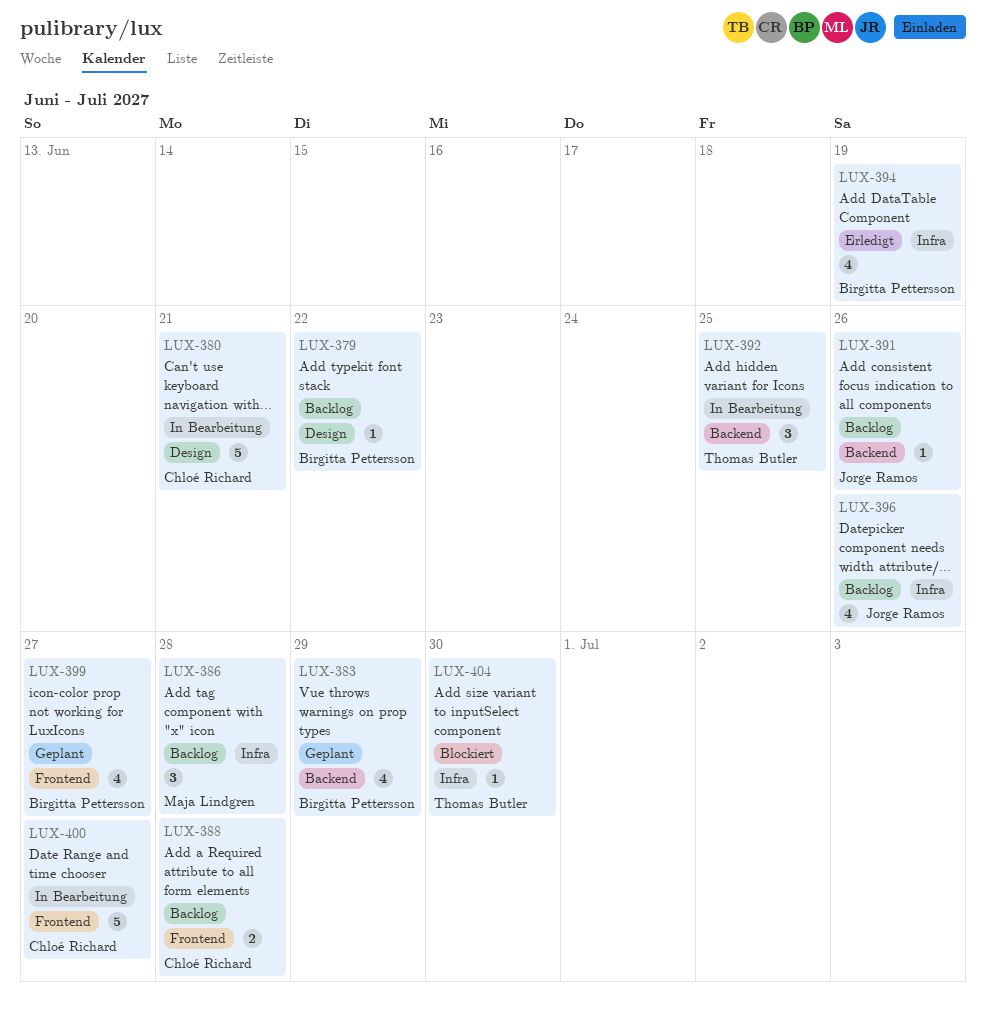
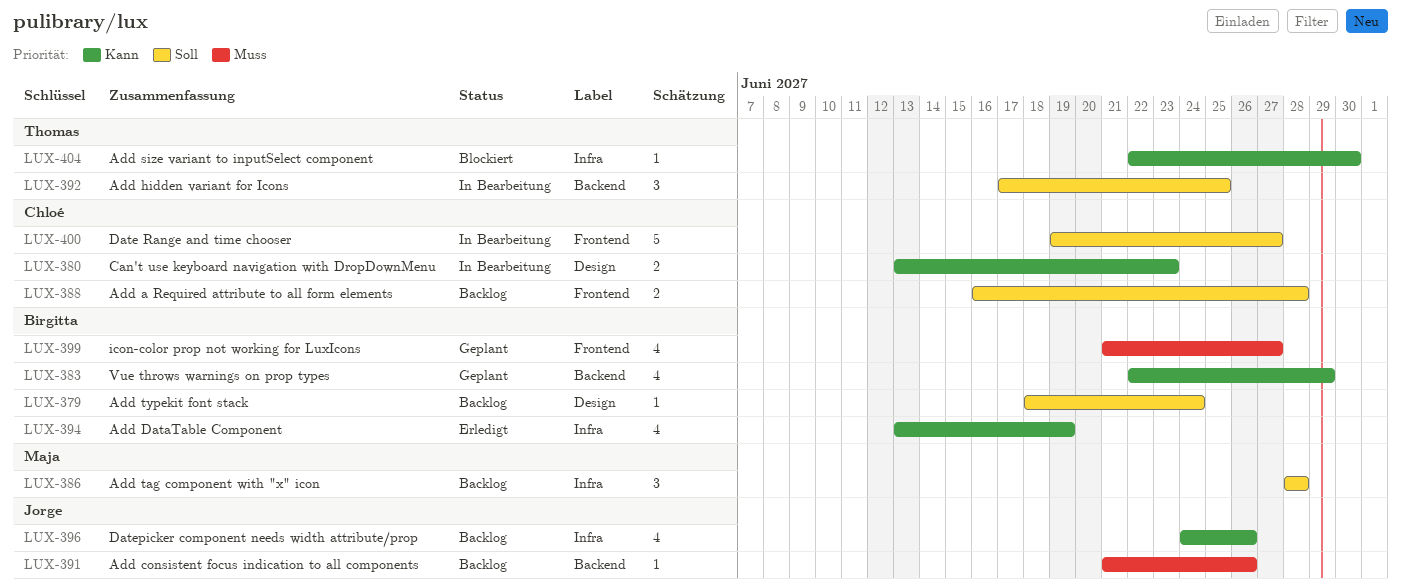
LUX-379, due: Jun 22 -> Jun 24
LUX-380, estimate: 5 -> 2
LUX-380, due: Jun 21 -> Jun 23

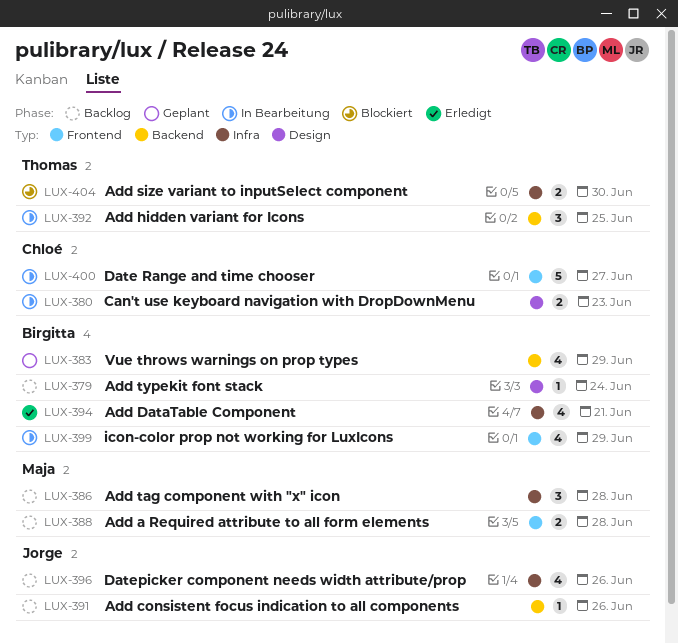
LUX-388, owner: Chloé -> Maja
LUX-394, due: Jun 19 -> Jun 21
LUX-399, status: Geplant -> In Bearbeitung
LUX-399, due: Jun 27 -> Jun 29
LUX-404, estimate: 1 -> 2

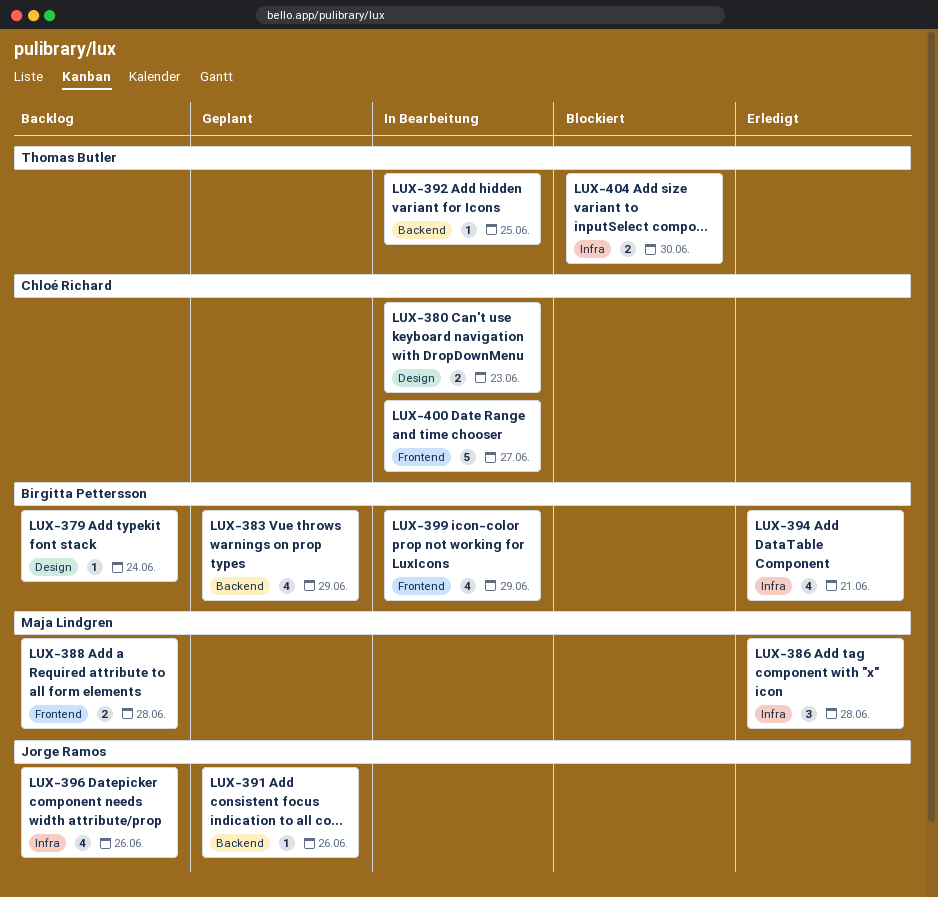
LUX-386, status: Backlog -> Erledigt
LUX-391, status: Backlog -> Geplant
LUX-392, estimate: 3 -> 1

